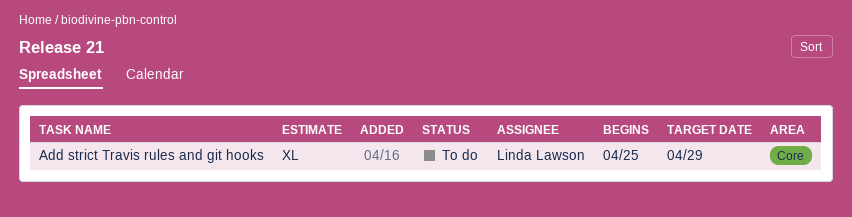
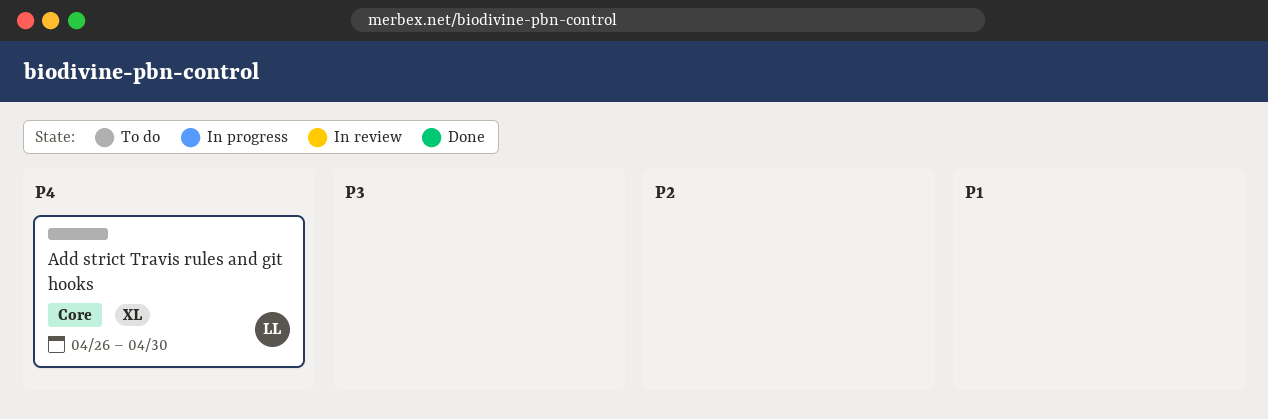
Add strict Travis rules and git hooks, start: Apr 25 -> Apr 26
Add strict Travis rules and git hooks, due: Apr 29 -> Apr 30

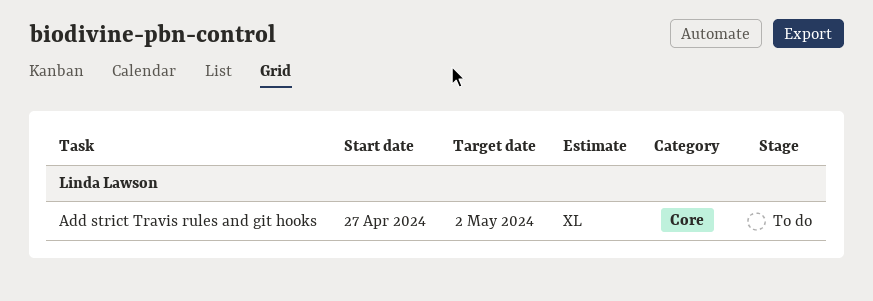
Add strict Travis rules and git hooks, start: Apr 26 -> Apr 27
Add strict Travis rules and git hooks, due: Apr 30 -> May 2

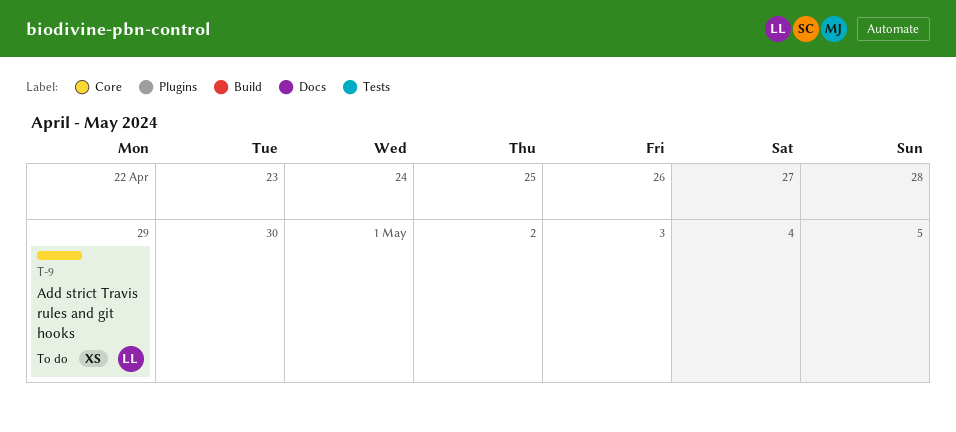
Add strict Travis rules and git hooks, estimate: XL -> XS
Add strict Travis rules and git hooks, due: May 2 -> Apr 29

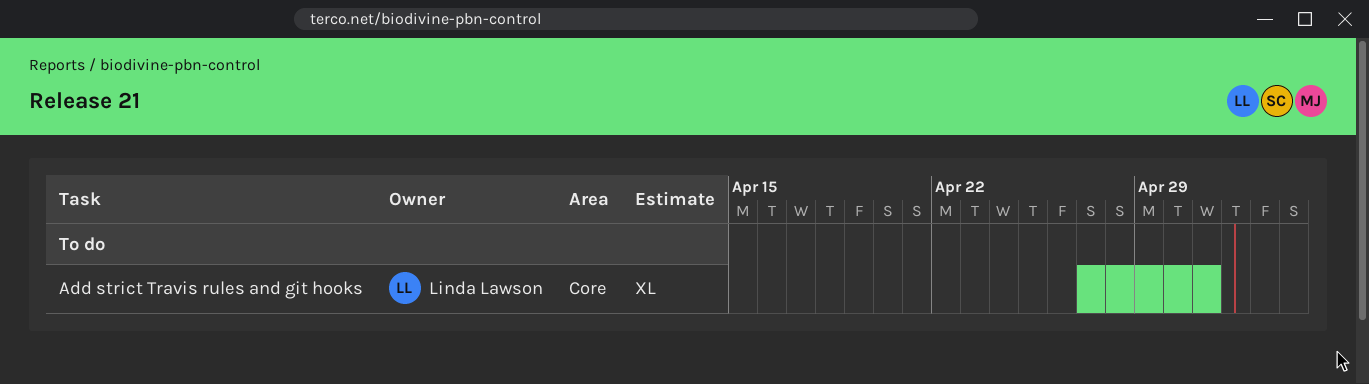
Add strict Travis rules and git hooks, estimate: XS -> XL
Add strict Travis rules and git hooks, due: Apr 29 -> May 1

